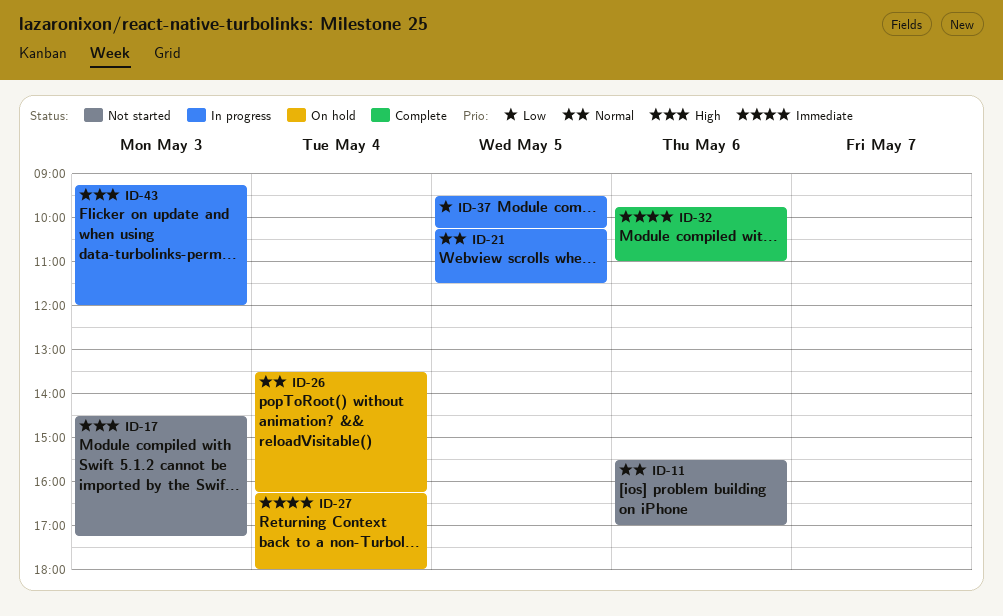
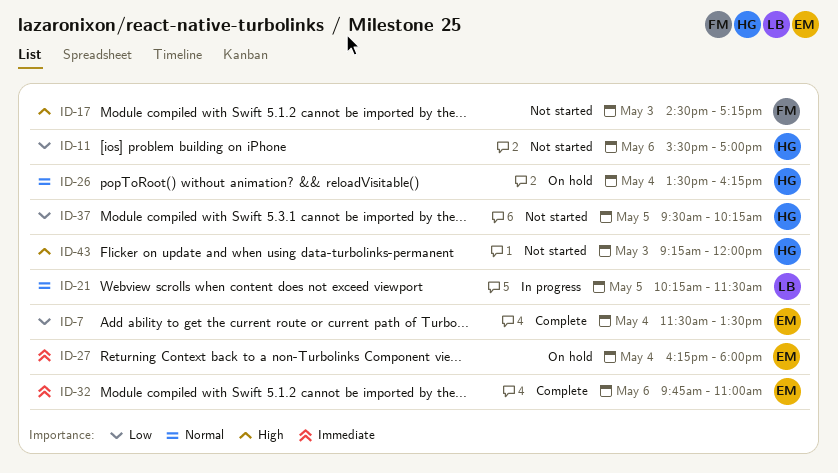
ID-7: none -> present
ID-11, priority: Normal -> Low
ID-37, status: In progress -> Not started
ID-43, status: In progress -> Not started

